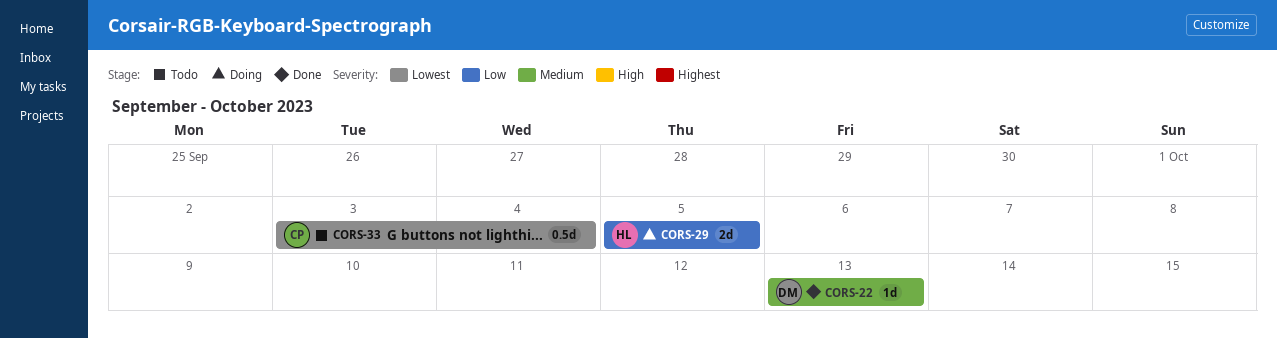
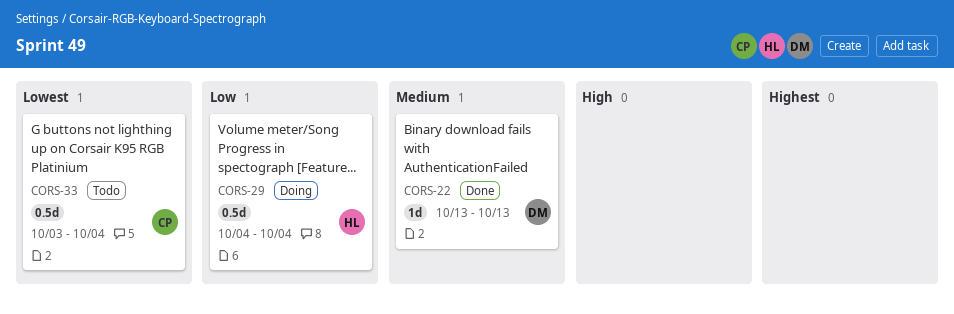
CORS-29, estimate: 2d -> 0.5d
CORS-29, start: Oct 5 -> Oct 4
CORS-29, due: Oct 5 -> Oct 4

